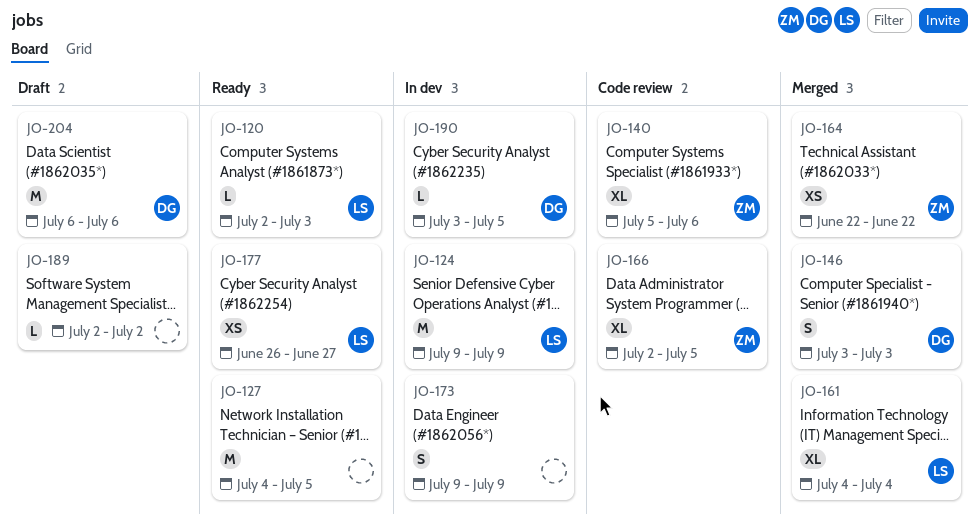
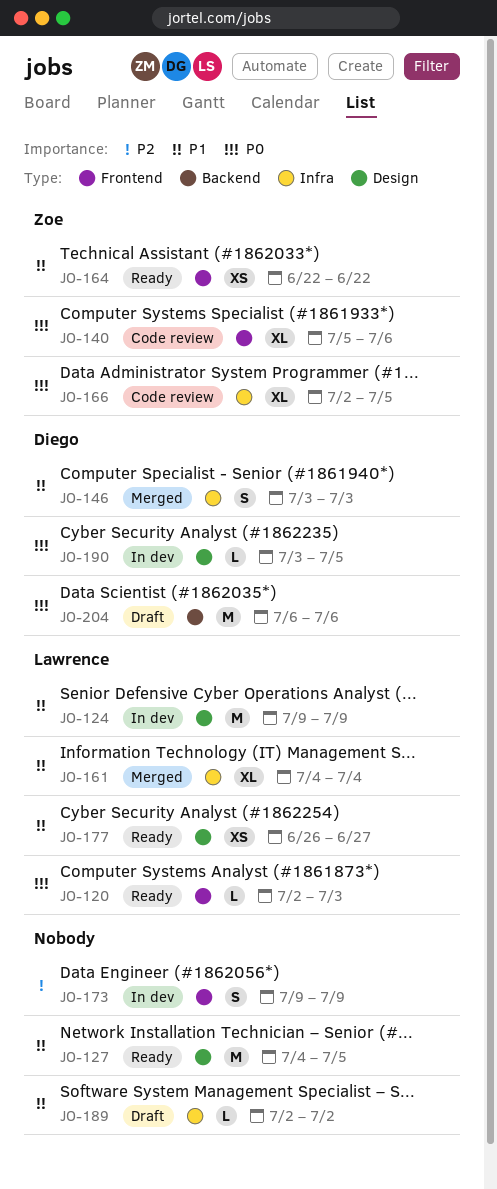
JO-164, status: Merged -> Ready

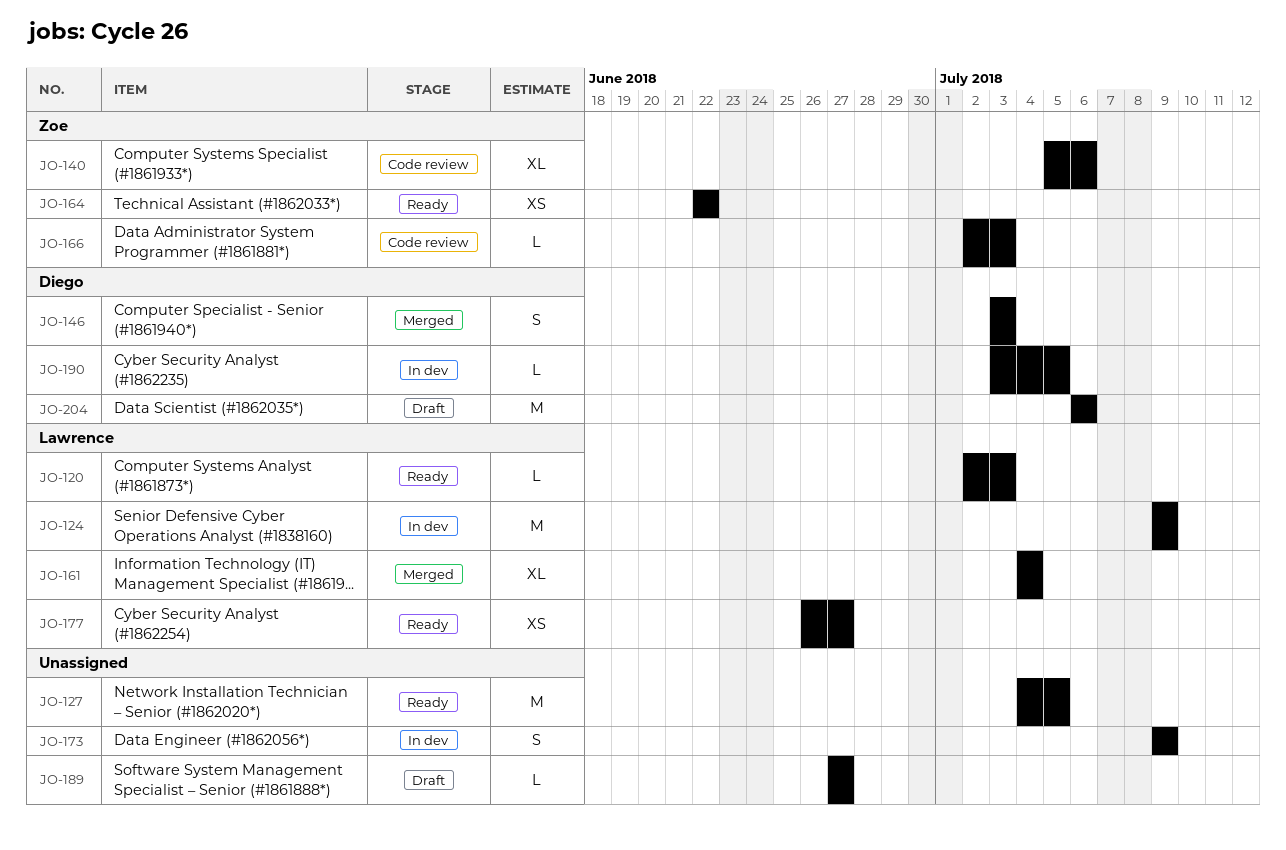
JO-166, estimate: XL -> L
JO-166, due: Jul 5 -> Jul 3
JO-189, start: Jul 2 -> Jun 27
JO-189, due: Jul 2 -> Jun 27

